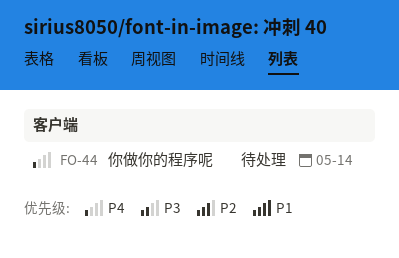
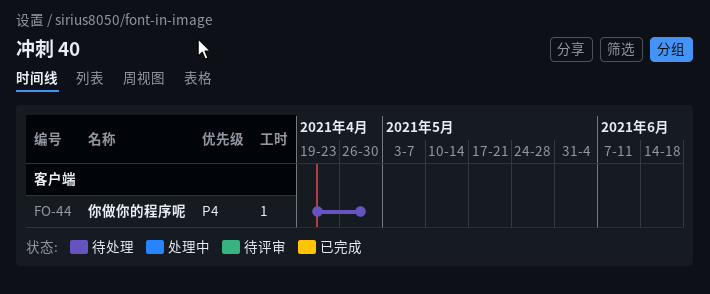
FO-44, due: May 14 -> Apr 30

